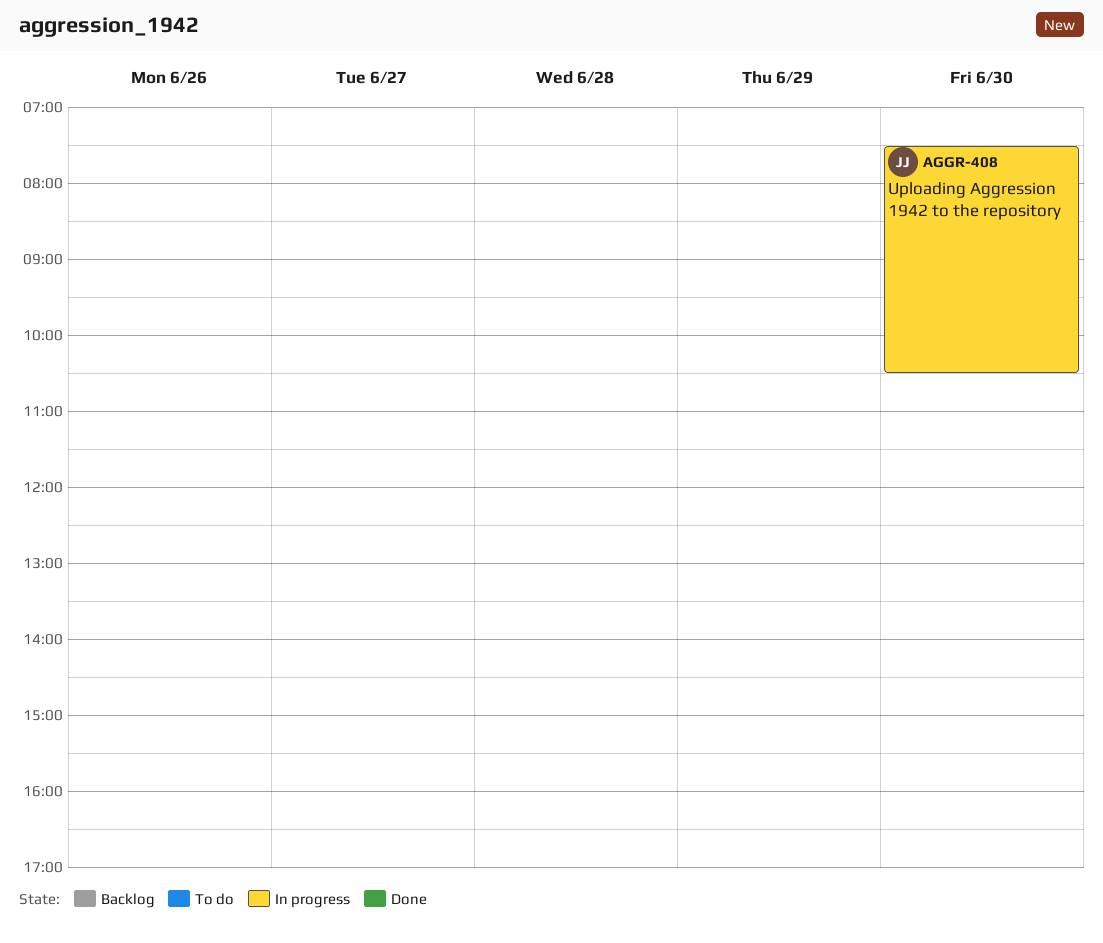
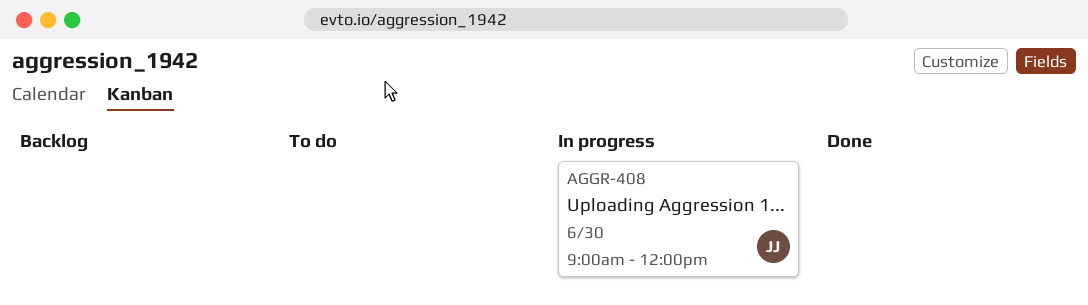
AGGR-408, begins: 07:30 -> 09:00
AGGR-408, ends: 10:30 -> 12:00

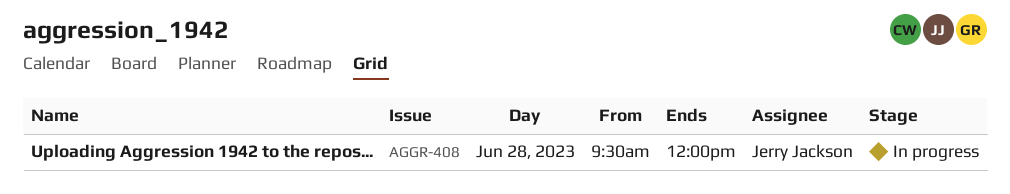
AGGR-408, day: Jun 30 -> Jun 28
AGGR-408, begins: 09:00 -> 09:30

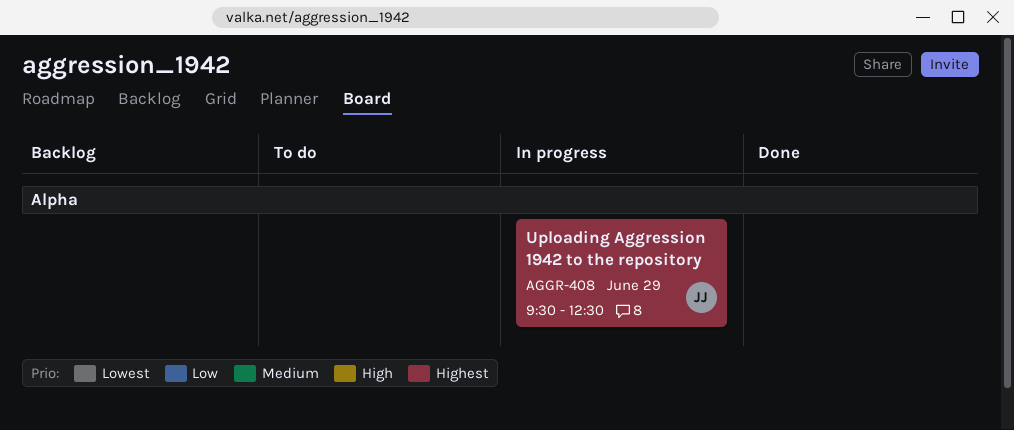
AGGR-408, day: Jun 28 -> Jun 29
AGGR-408, ends: 12:00 -> 12:30

